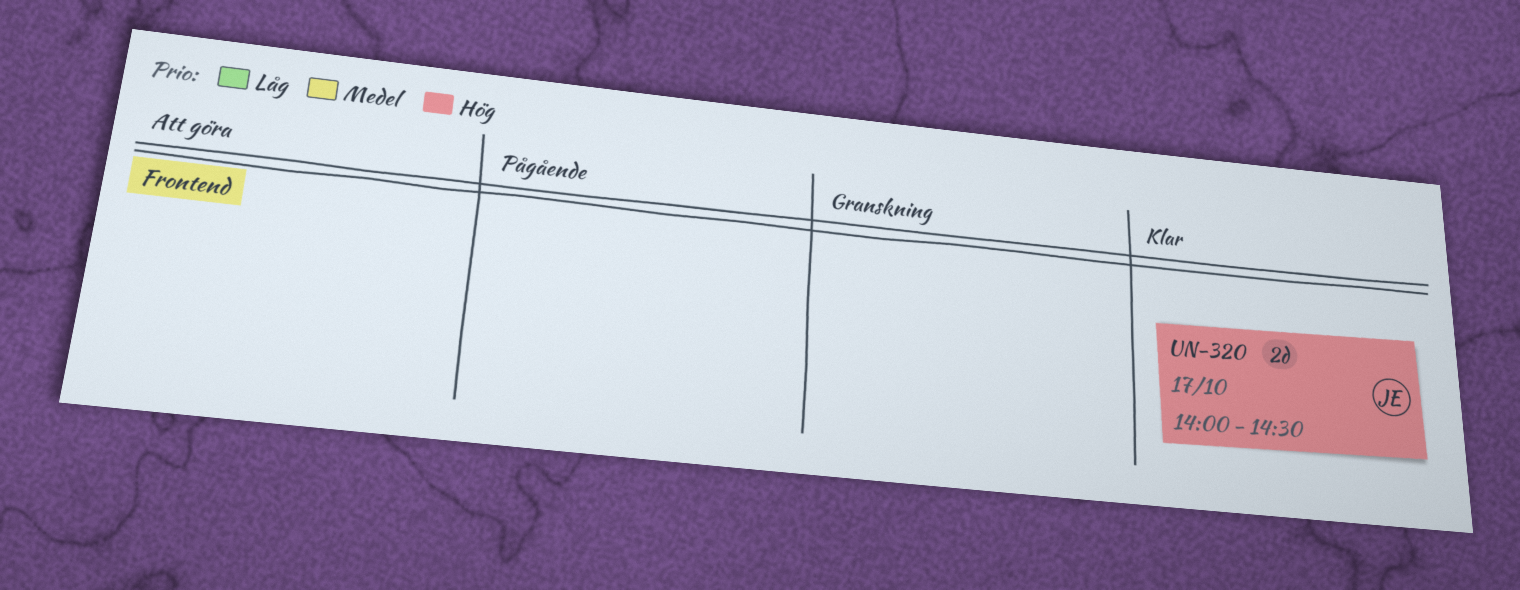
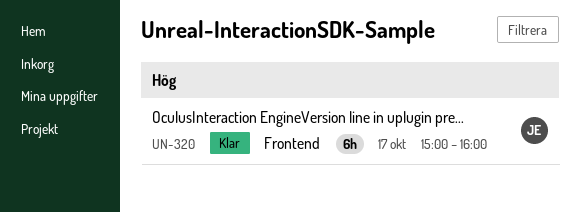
UN-320, estimate: 2d -> 6h
UN-320, begins: 14:00 -> 15:00
UN-320, ends: 14:30 -> 16:00

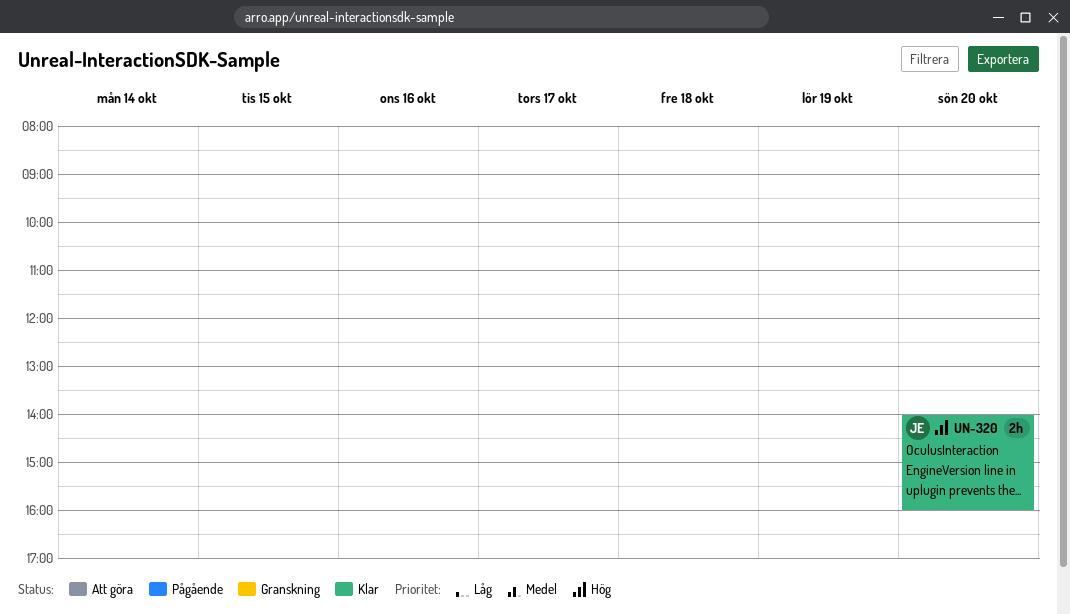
UN-320, estimate: 6h -> 2h
UN-320, day: Oct 17 -> Oct 20
UN-320, begins: 15:00 -> 14:00

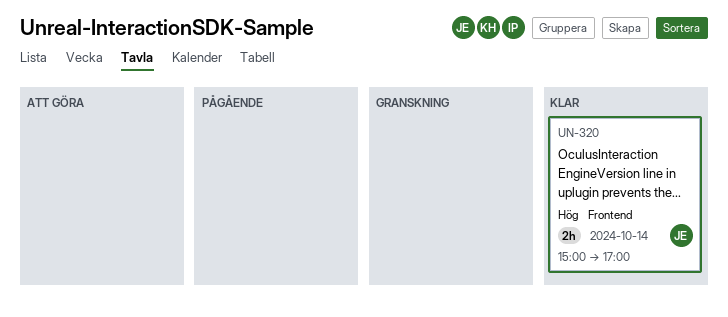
UN-320, day: Oct 20 -> Oct 14
UN-320, begins: 14:00 -> 15:00
UN-320, ends: 16:00 -> 17:00

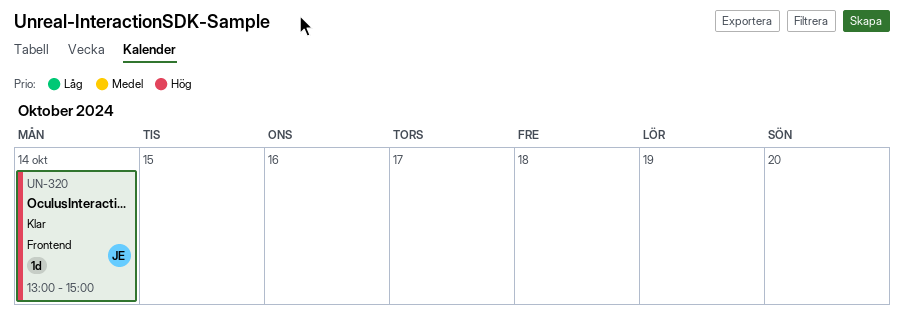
UN-320, estimate: 2h -> 1d
UN-320, begins: 15:00 -> 13:00
UN-320, ends: 17:00 -> 15:00

